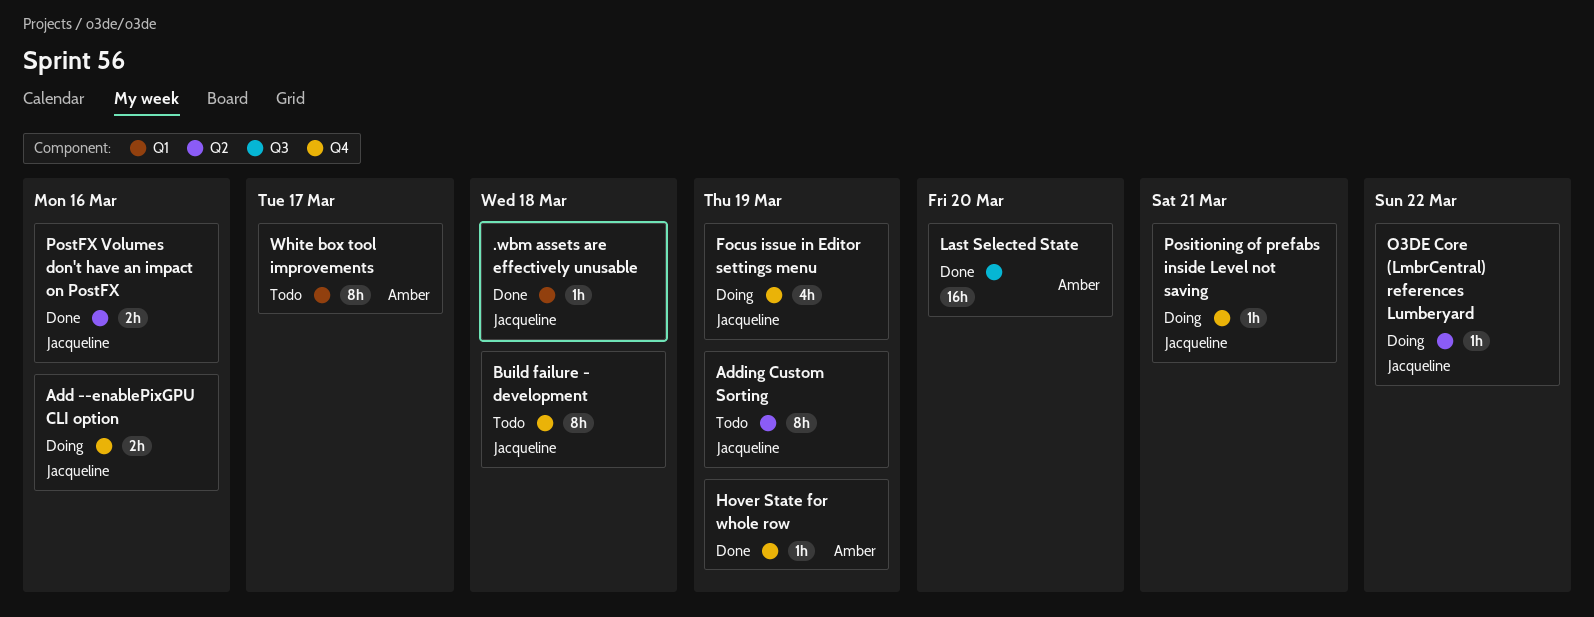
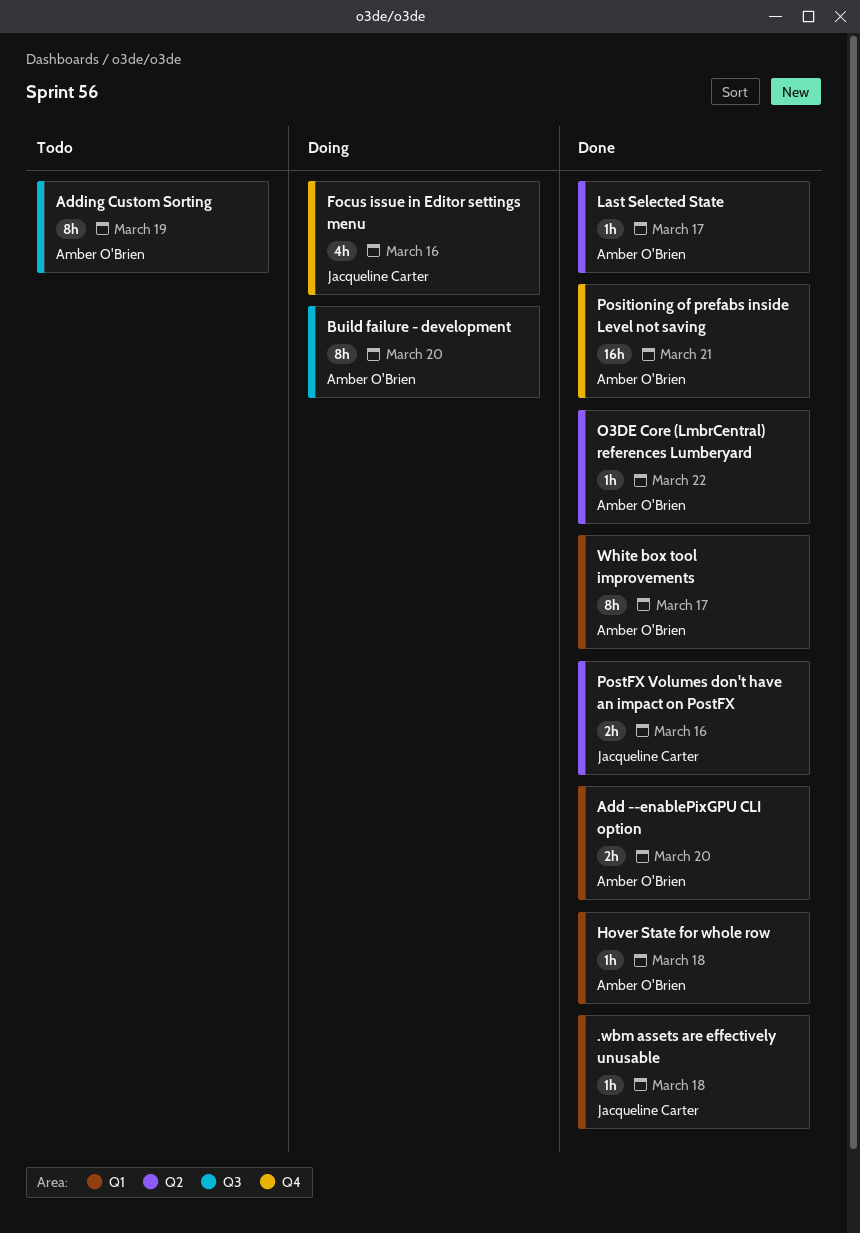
Add --enablePixGPU CLI option, status: Doing -> Done
Add --enablePixGPU CLI option, owner: Jacqueline Carter -> Amber O'Brien
Add --enablePixGPU CLI option, label: Q4 -> Q1
Add --enablePixGPU CLI option, due: Mar 16 -> Mar 20
Adding Custom Sorting, owner: Jacqueline Carter -> Amber O'Brien
Adding Custom Sorting, label: Q2 -> Q3
Build failure - development, status: Todo -> Doing
Build failure - development, owner: Jacqueline Carter -> Amber O'Brien
Build failure - development, label: Q4 -> Q3
Build failure - development, due: Mar 18 -> Mar 20
Focus issue in Editor settings menu, due: Mar 19 -> Mar 16
Hover State for whole row, label: Q4 -> Q1
Hover State for whole row, due: Mar 19 -> Mar 18
Last Selected State, label: Q3 -> Q2
Last Selected State, estimate: 16h -> 1h
Last Selected State, due: Mar 20 -> Mar 17
O3DE Core (LmbrCentral) references Lumberyard, status: Doing -> Done
O3DE Core (LmbrCentral) references Lumberyard, owner: Jacqueline Carter -> Amber O'Brien
Positioning of prefabs inside Level not saving, status: Doing -> Done
Positioning of prefabs inside Level not saving, owner: Jacqueline Carter -> Amber O'Brien
Positioning of prefabs inside Level not saving, estimate: 1h -> 16h
White box tool improvements, status: Todo -> Done

